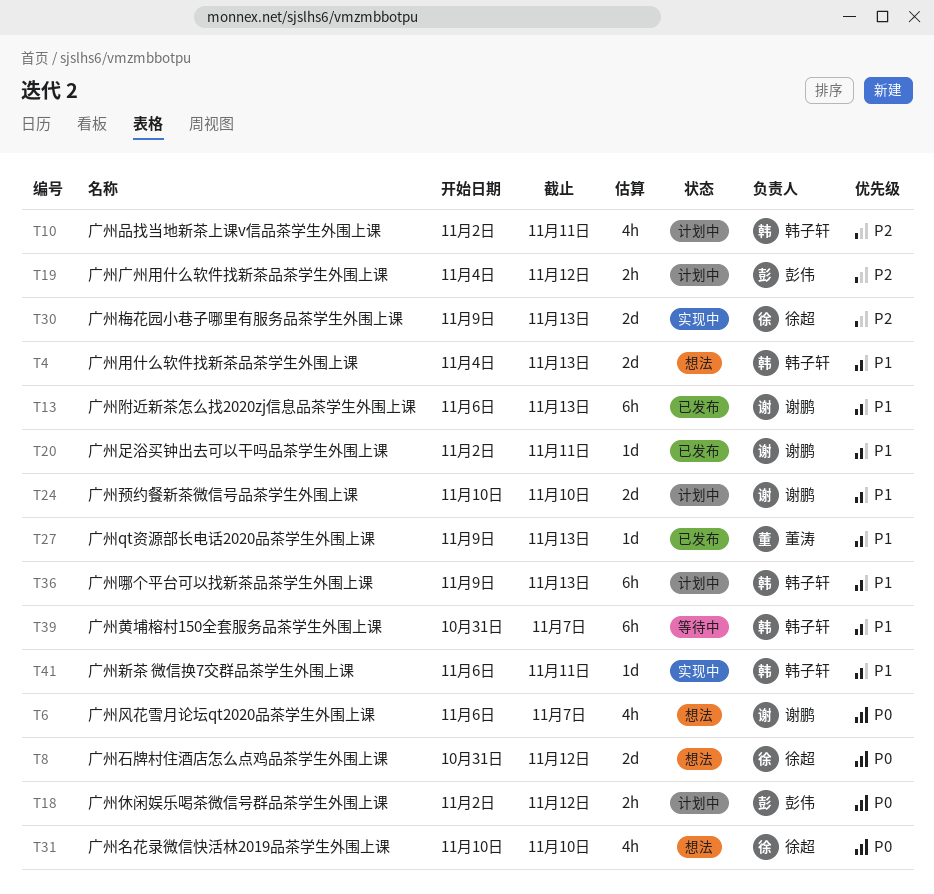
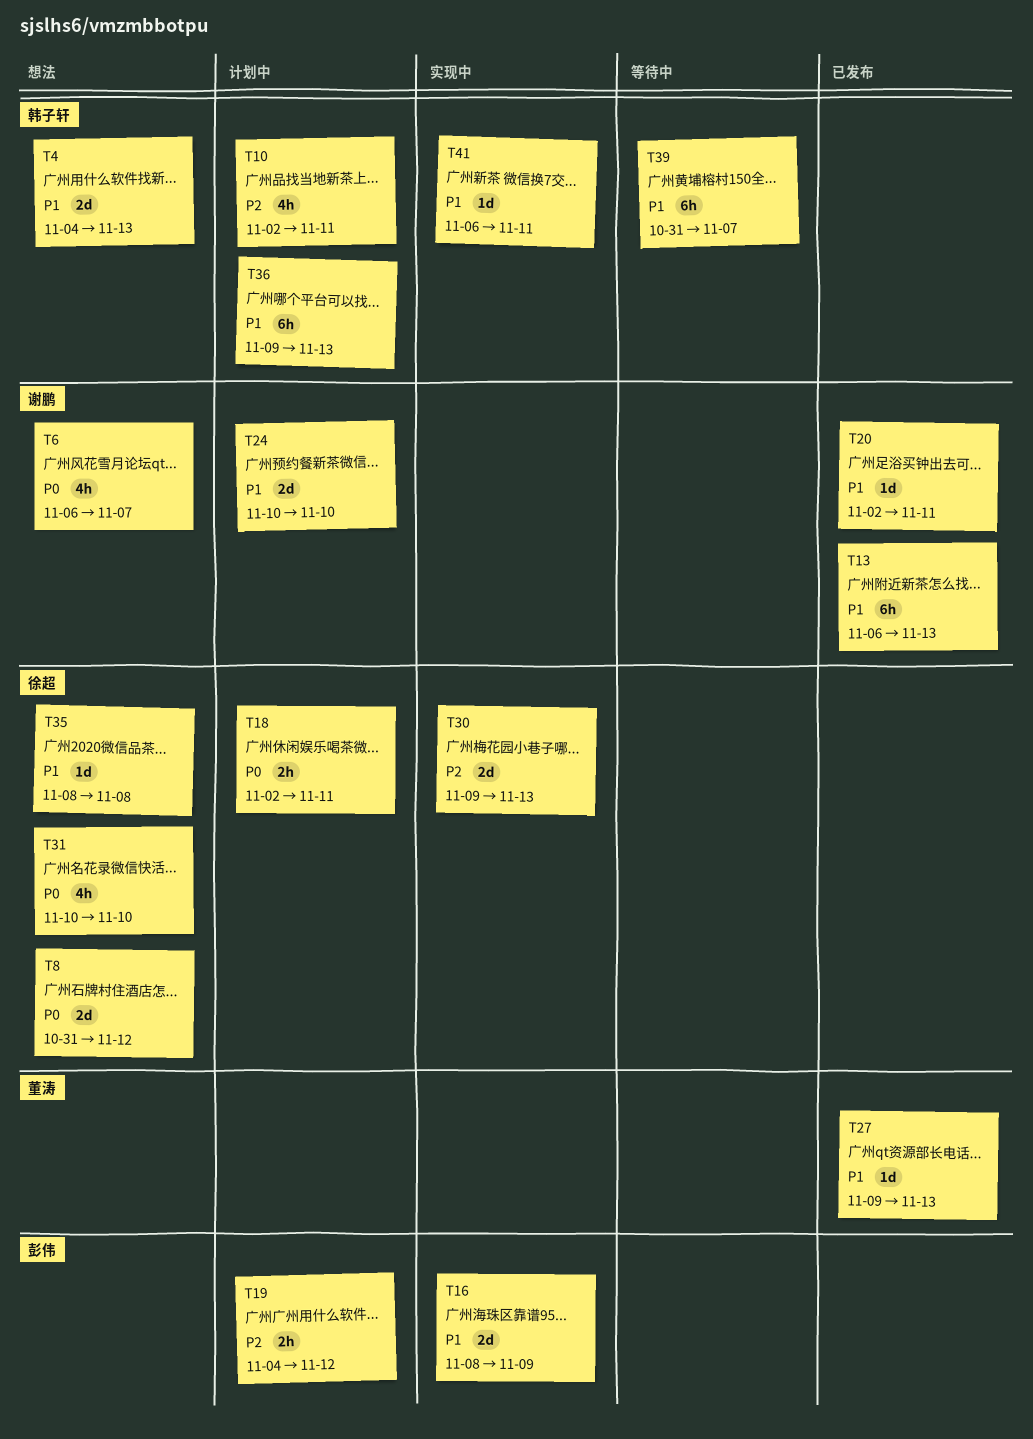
T16: none -> present
T18, owner: 彭伟 -> 徐超
T18, due: Nov 12 -> Nov 11
T35: none -> present

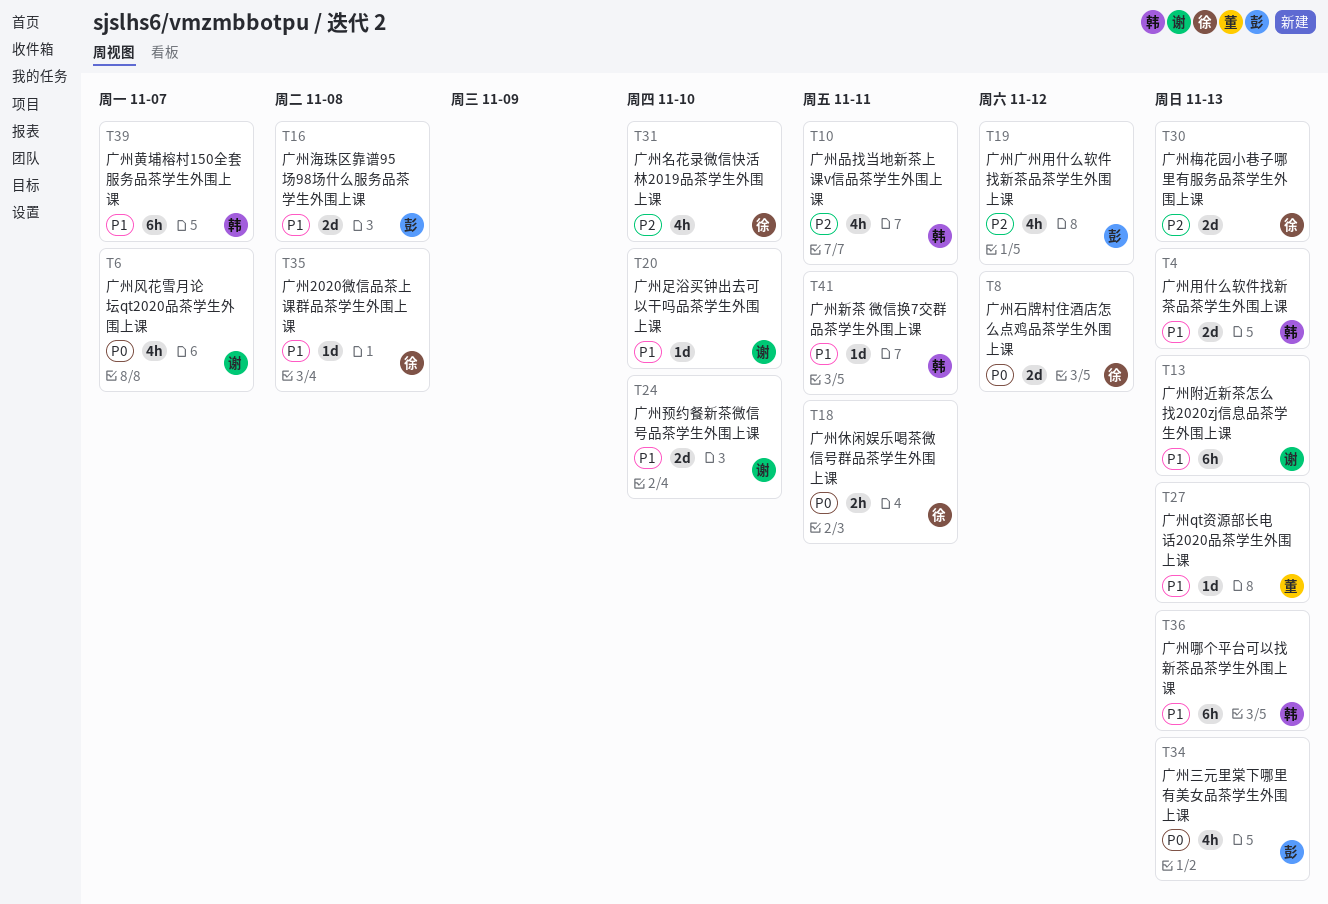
T16, due: Nov 9 -> Nov 8
T19, estimate: 2h -> 4h
T20, due: Nov 11 -> Nov 10
T31, priority: P0 -> P2
T34: none -> present

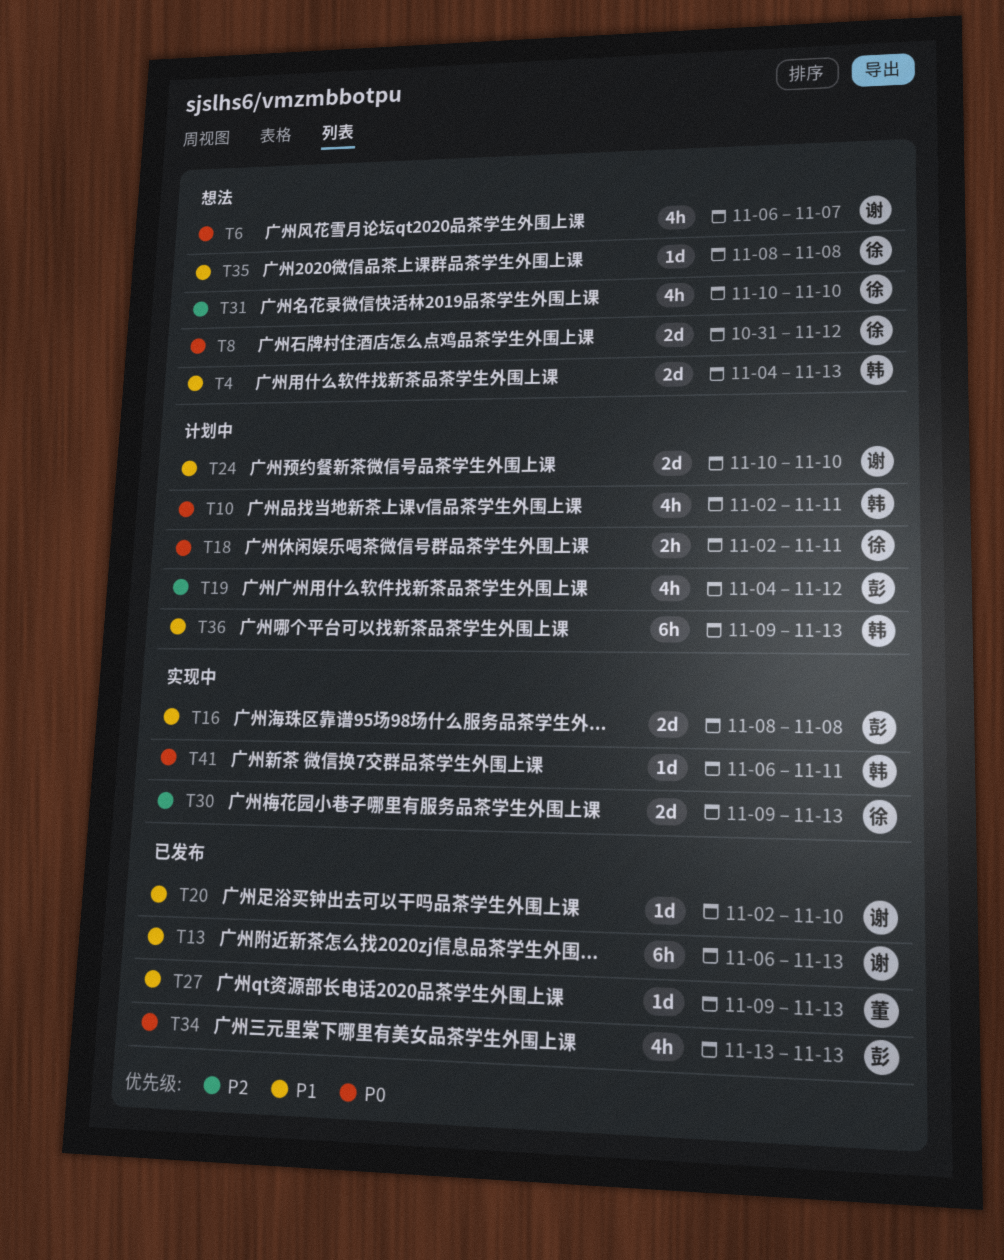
T10, priority: P2 -> P0
T39: present -> none
T41, priority: P1 -> P0

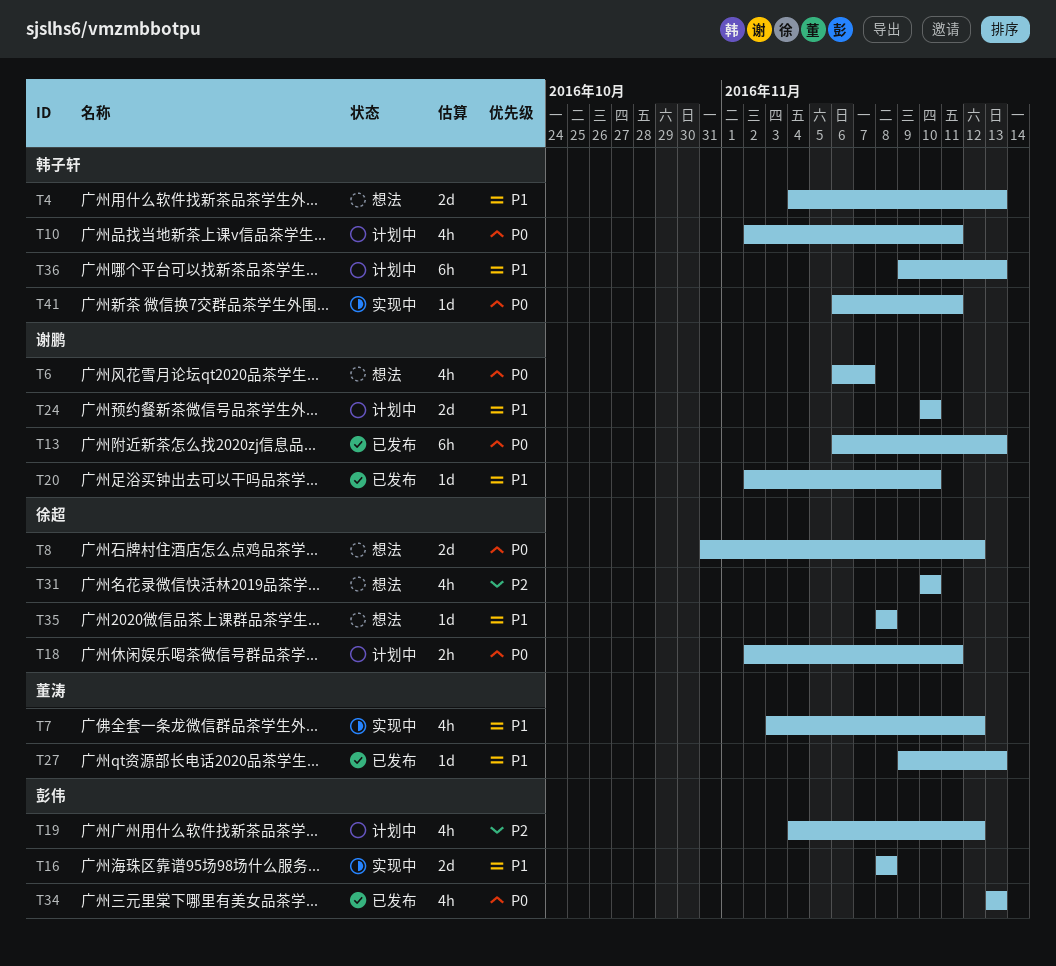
T7: none -> present
T13, priority: P1 -> P0
T30: present -> none

